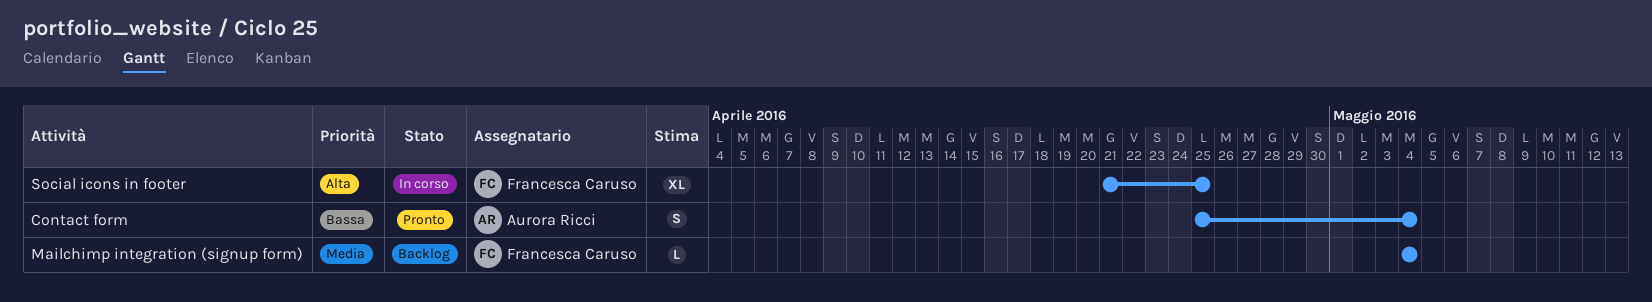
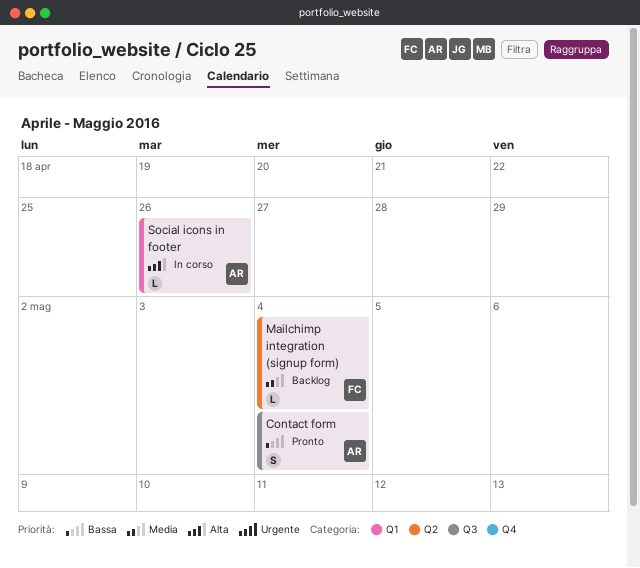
Social icons in footer, owner: Francesca Caruso -> Aurora Ricci
Social icons in footer, estimate: XL -> L
Social icons in footer, due: Apr 25 -> Apr 26

